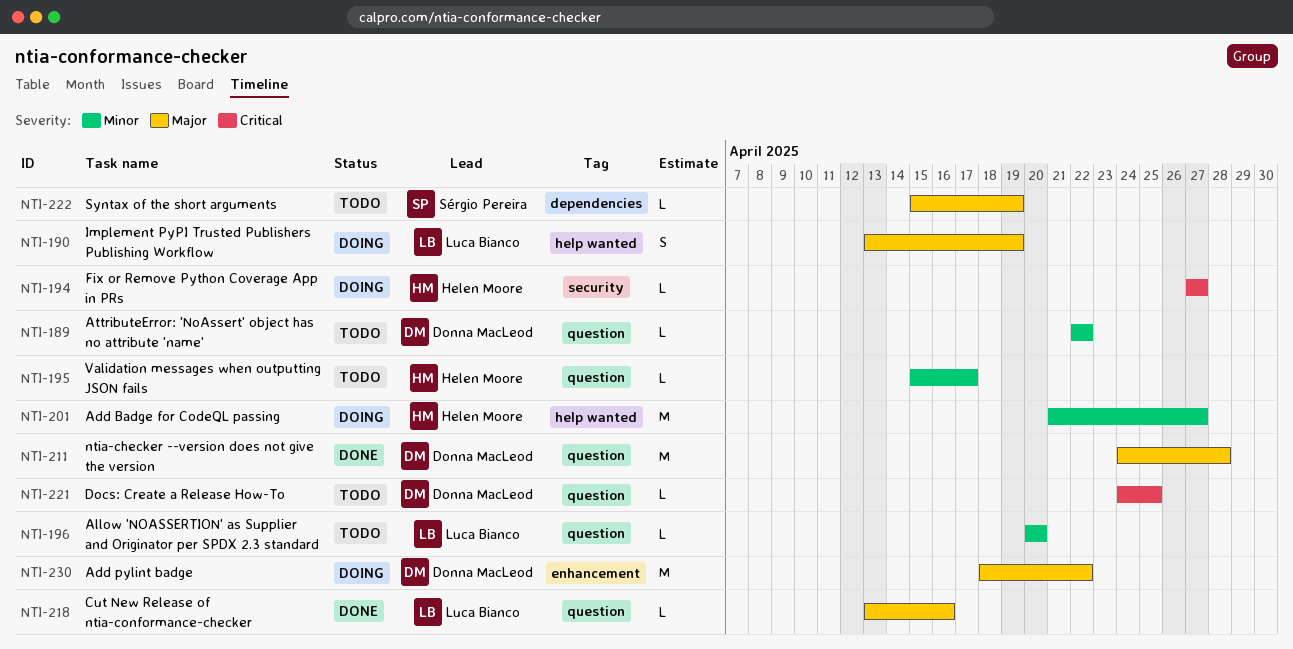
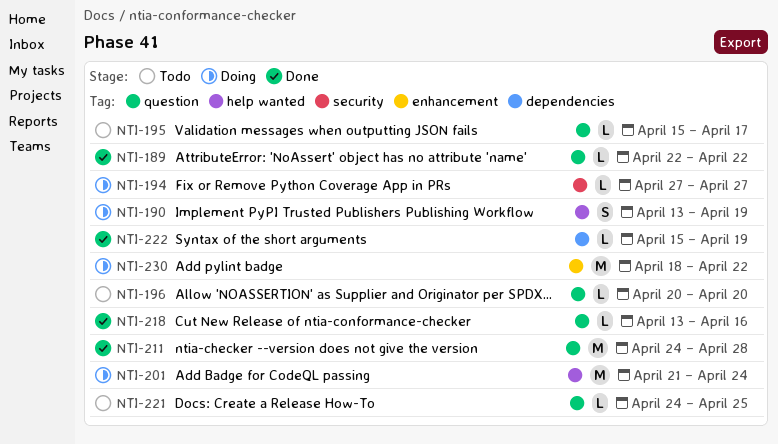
NTI-189, status: Todo -> Done
NTI-201, due: Apr 27 -> Apr 24
NTI-222, status: Todo -> Done

